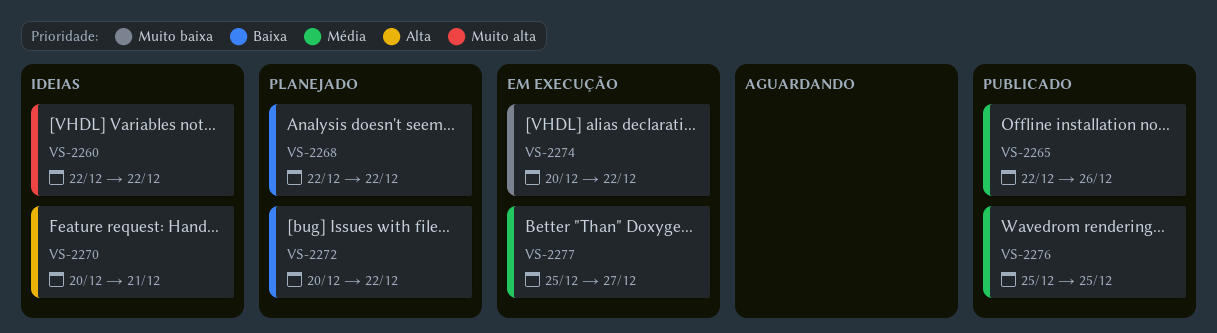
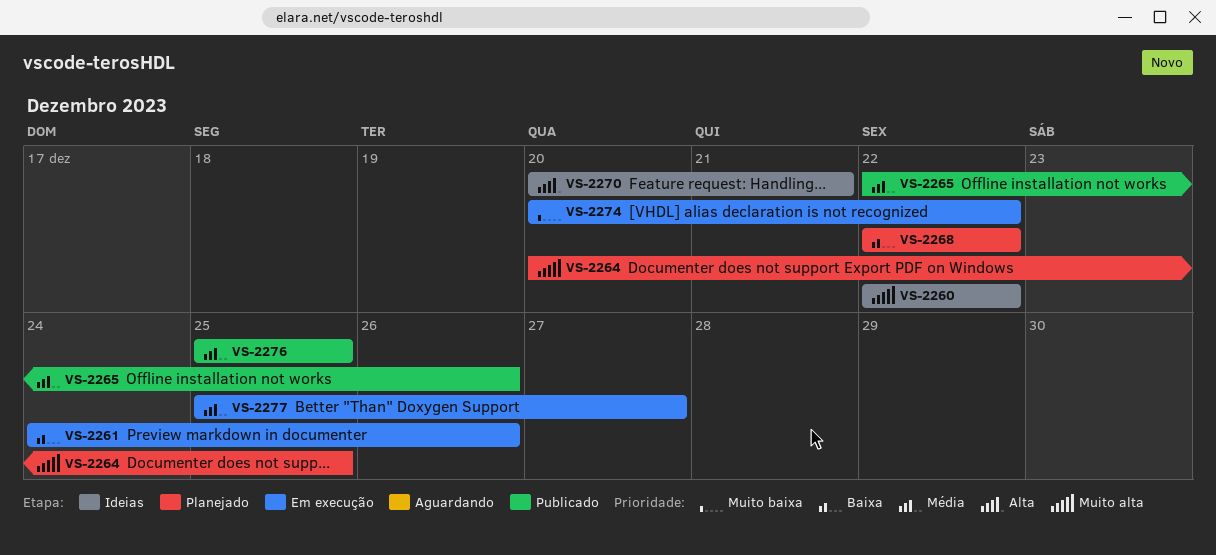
VS-2261: none -> present
VS-2264: none -> present
VS-2272: present -> none

